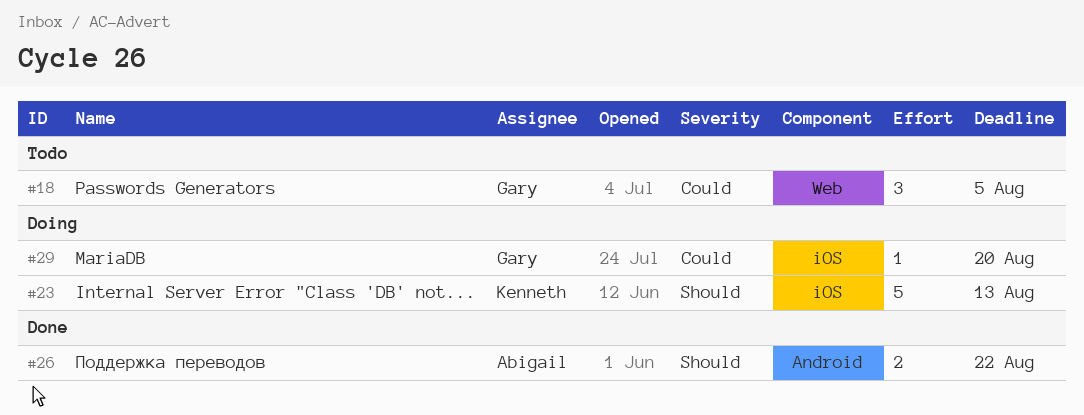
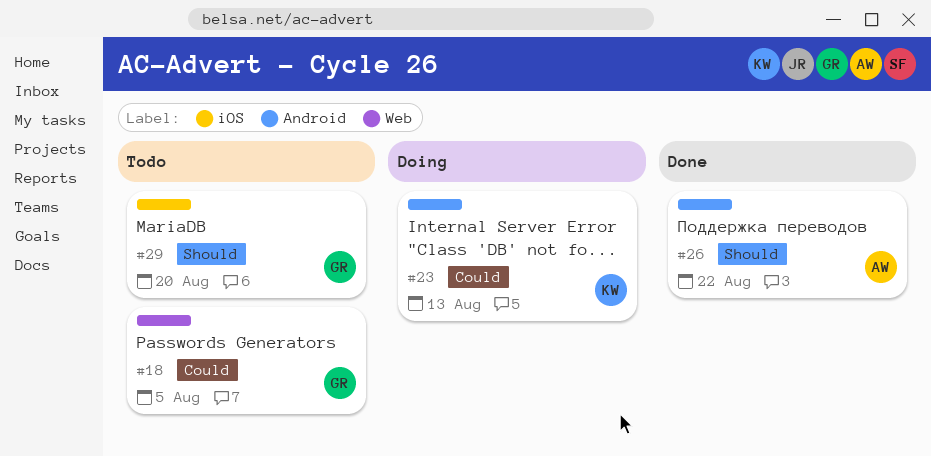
#23, priority: Should -> Could
#23, label: iOS -> Android
#29, status: Doing -> Todo
#29, priority: Could -> Should

